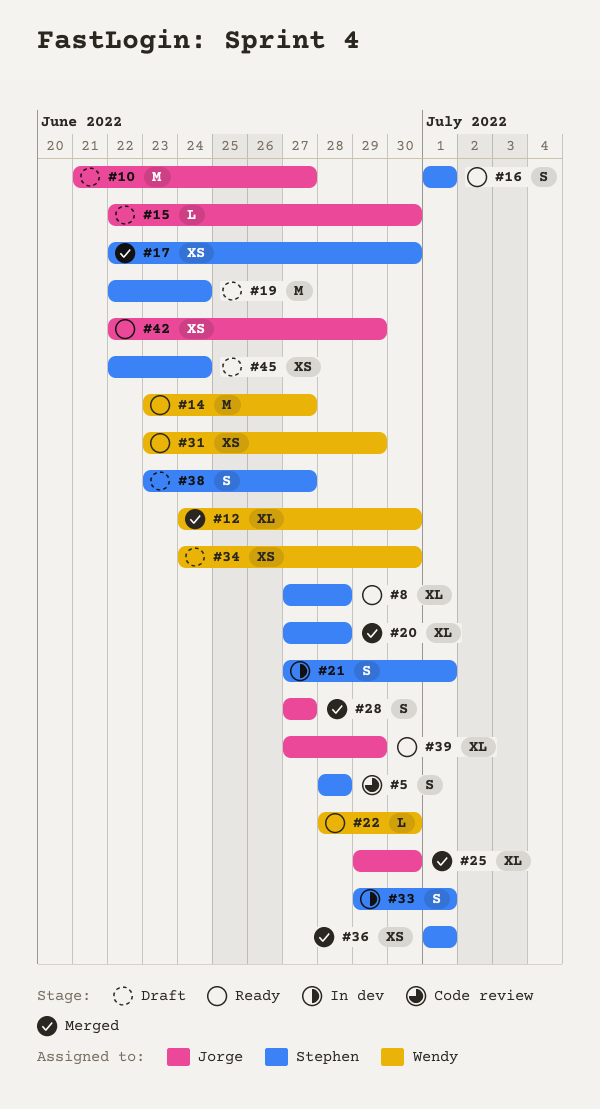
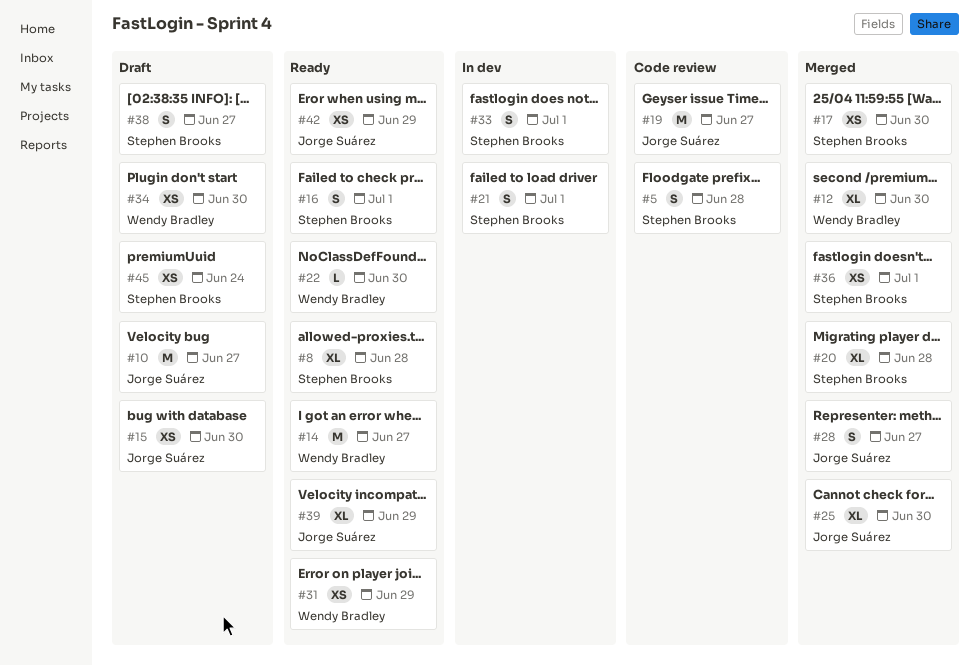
#15, estimate: L -> XS
#19, status: Draft -> Code review
#19, owner: Stephen Brooks -> Jorge Suárez
#19, due: Jun 24 -> Jun 27

